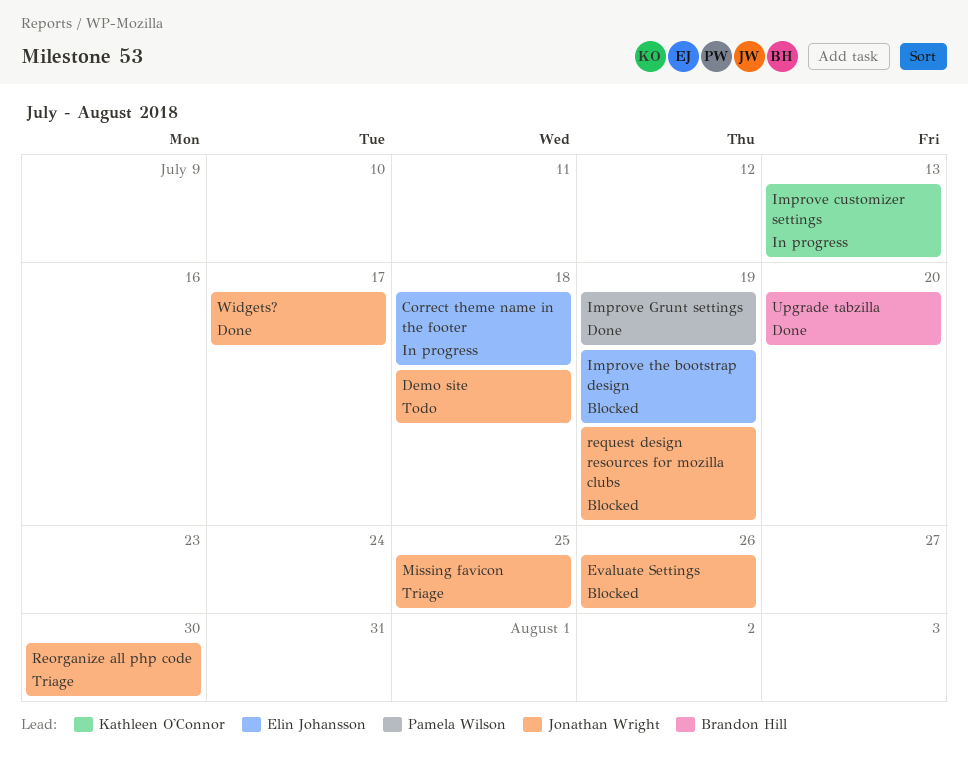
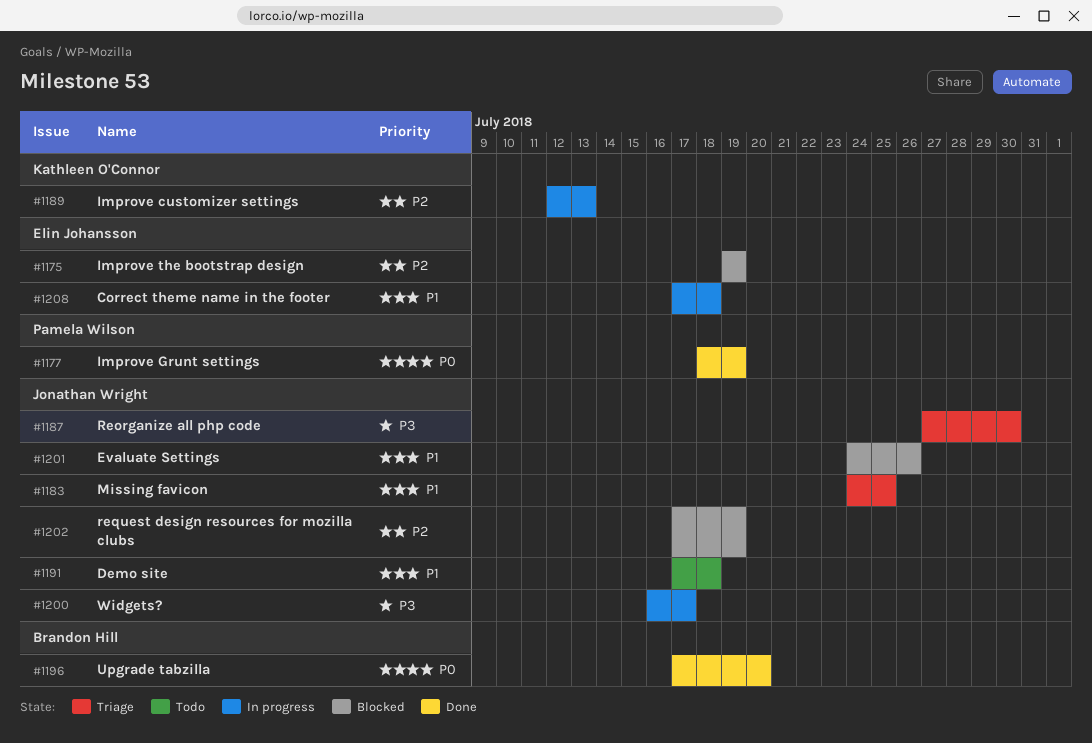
Widgets?, status: Done -> In progress

